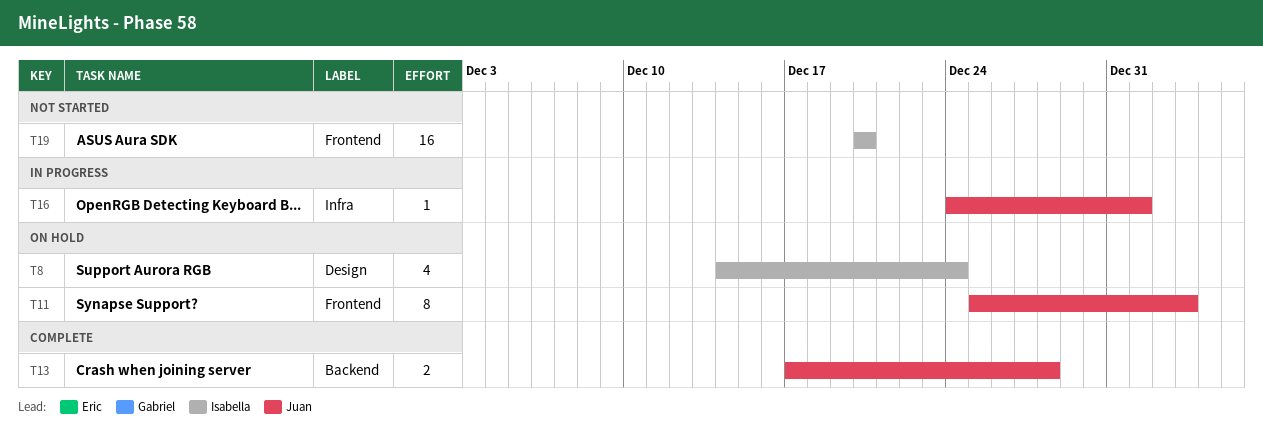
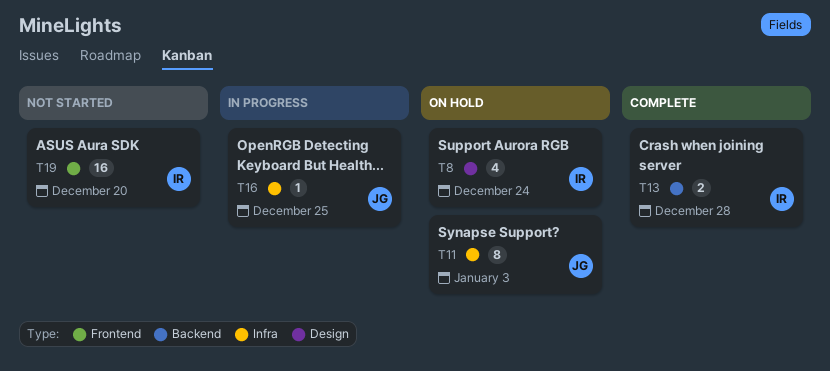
T11, label: Frontend -> Infra
T13, owner: Juan -> Isabella
T16, due: Jan 1 -> Dec 25

